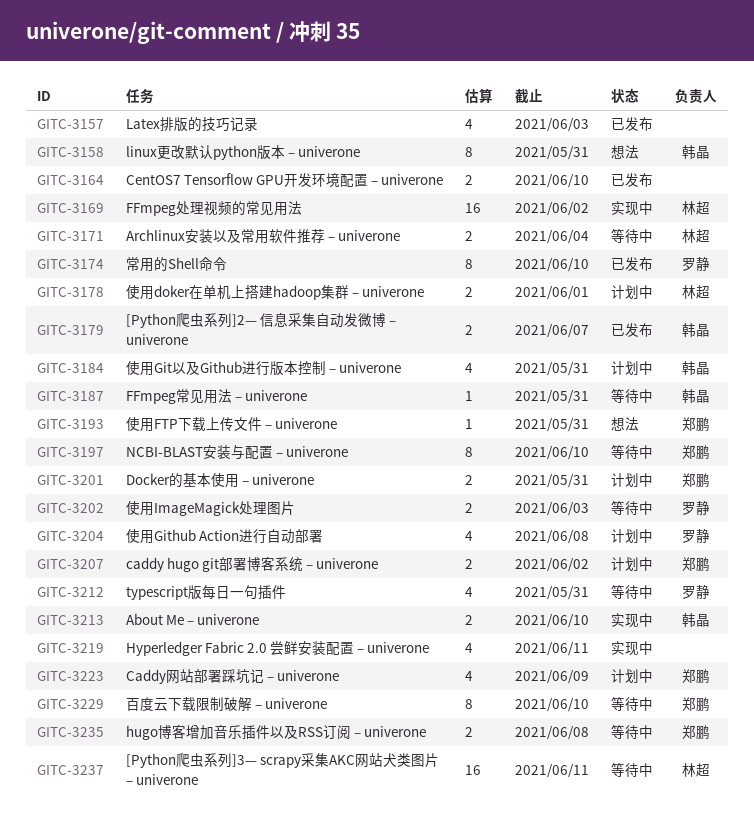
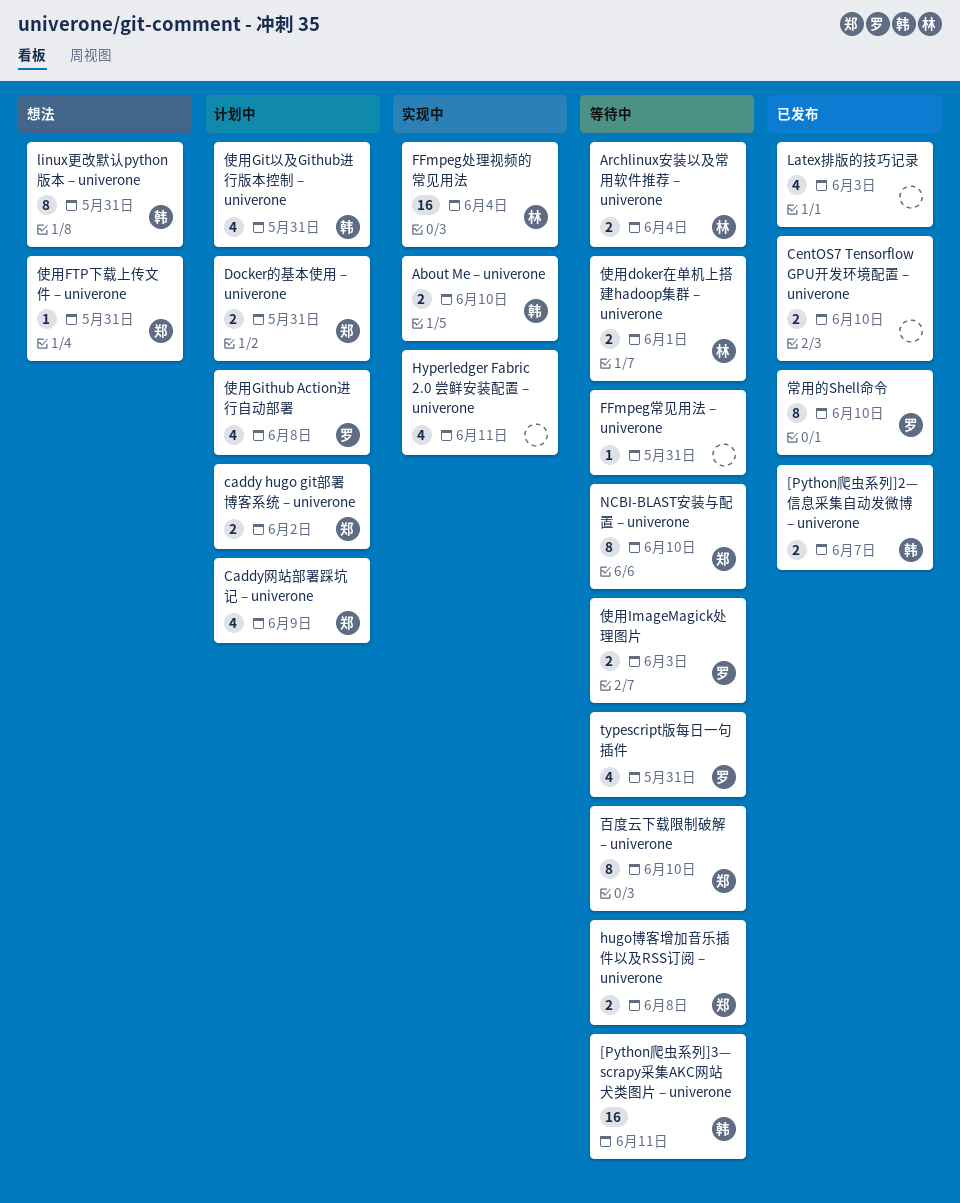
[Python爬虫系列]3— scrapy采集AKC网站犬类图片 – univerone, owner: 林超 -> 韩晶
FFmpeg处理视频的常见用法, due: Jun 2 -> Jun 4
FFmpeg常见用法 – univerone, owner: 韩晶 -> none
使用doker在单机上搭建hadoop集群 – univerone, status: 计划中 -> 等待中

